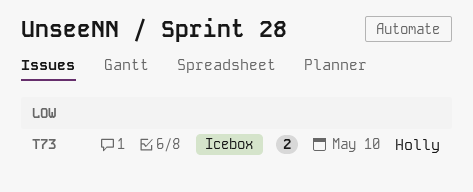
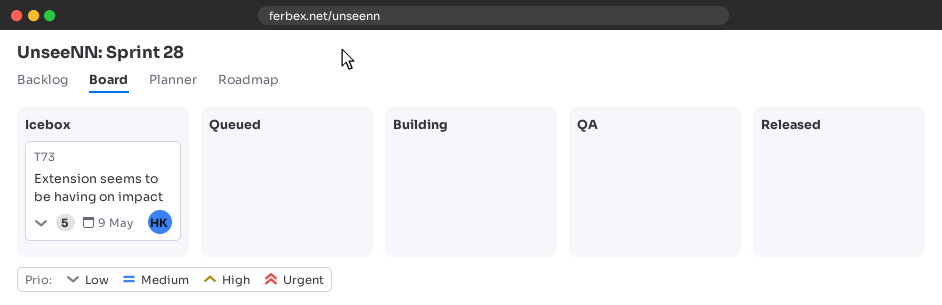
T73, estimate: 2 -> 5
T73, due: May 10 -> May 9

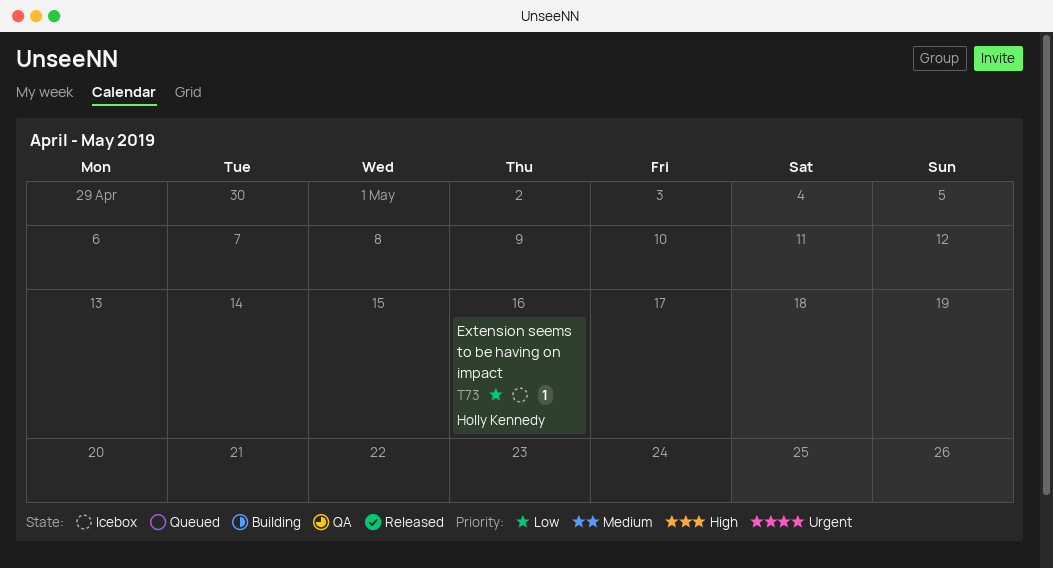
T73, estimate: 5 -> 1
T73, due: May 9 -> May 16

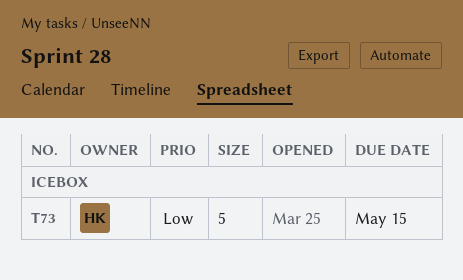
T73, estimate: 1 -> 5
T73, due: May 16 -> May 15

